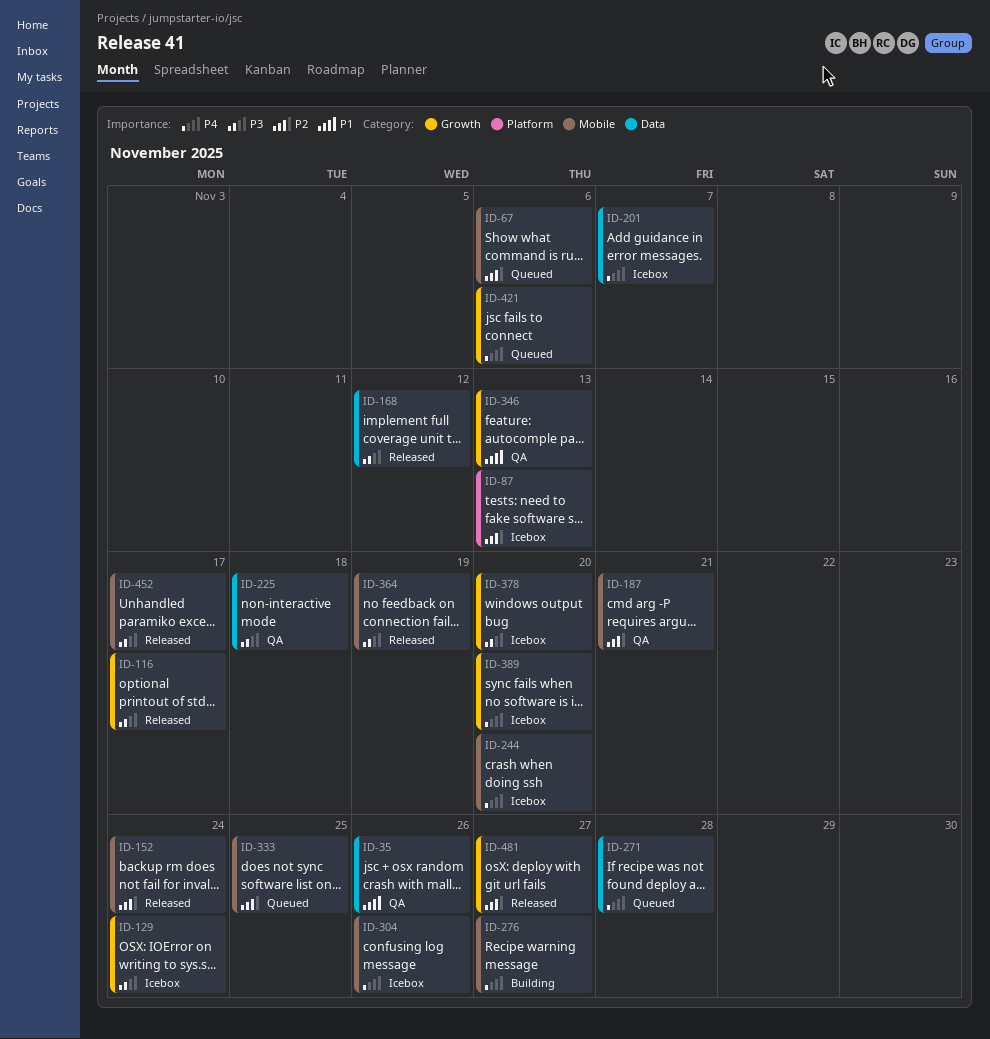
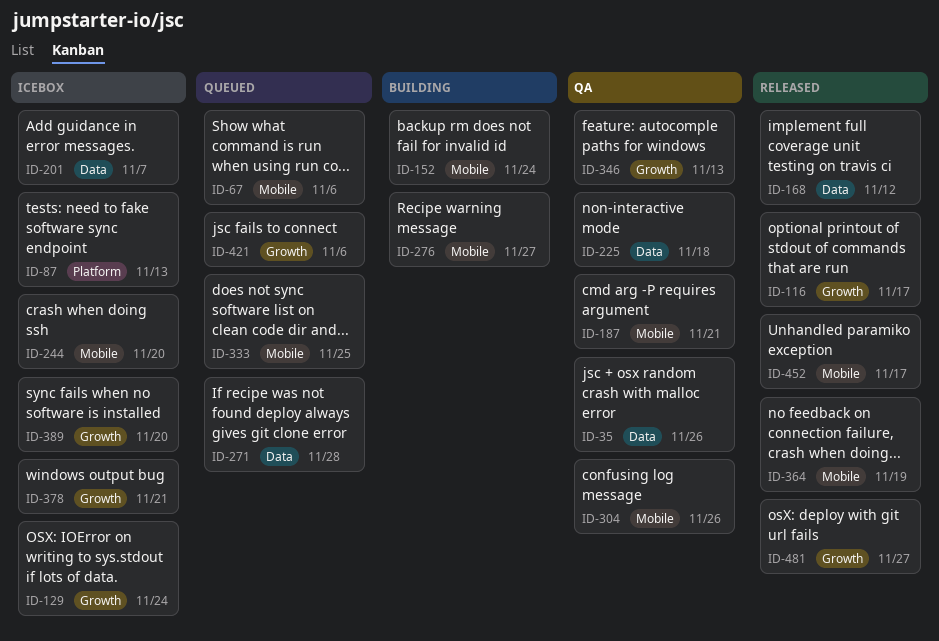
ID-152, status: Released -> Building
ID-304, status: Icebox -> QA
ID-378, due: Nov 20 -> Nov 21

